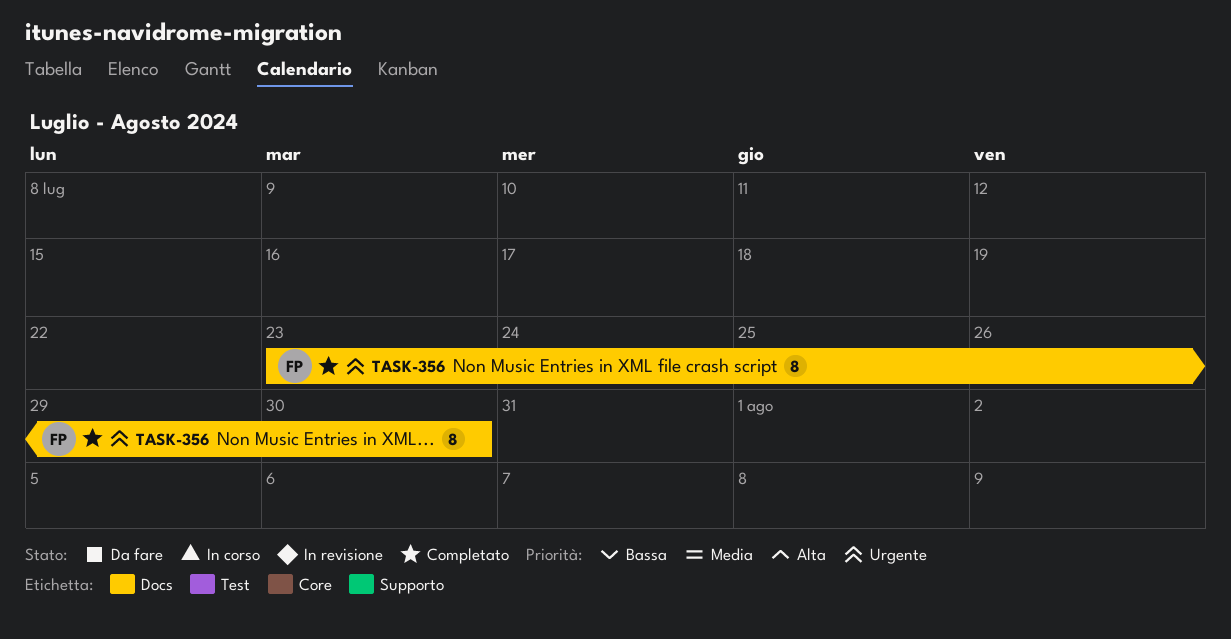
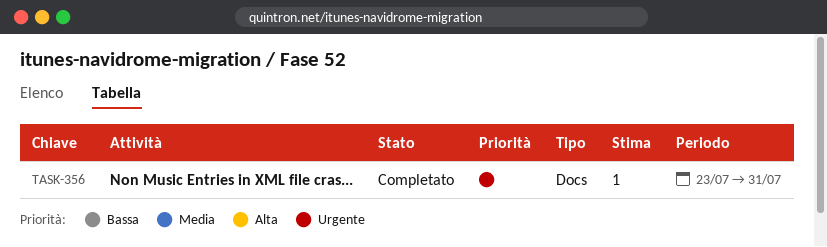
TASK-356, estimate: 8 -> 1
TASK-356, due: Jul 30 -> Jul 31

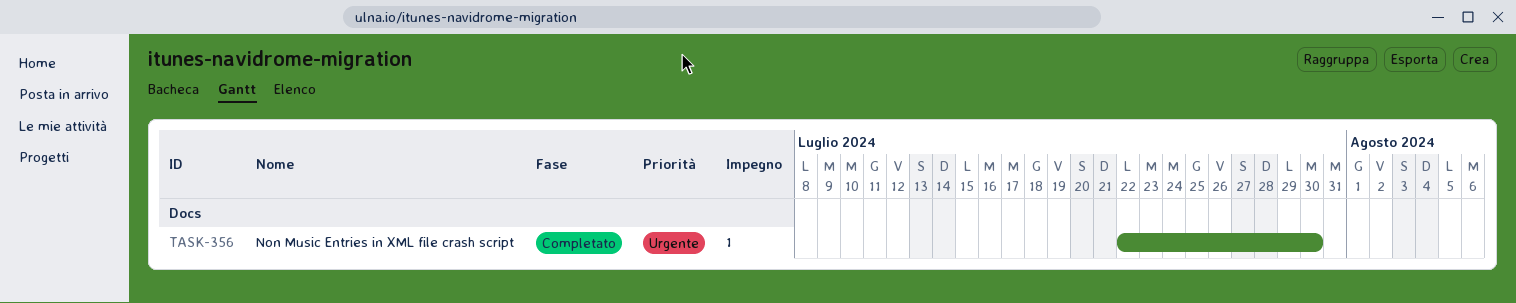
TASK-356, start: Jul 23 -> Jul 22
TASK-356, due: Jul 31 -> Jul 30

